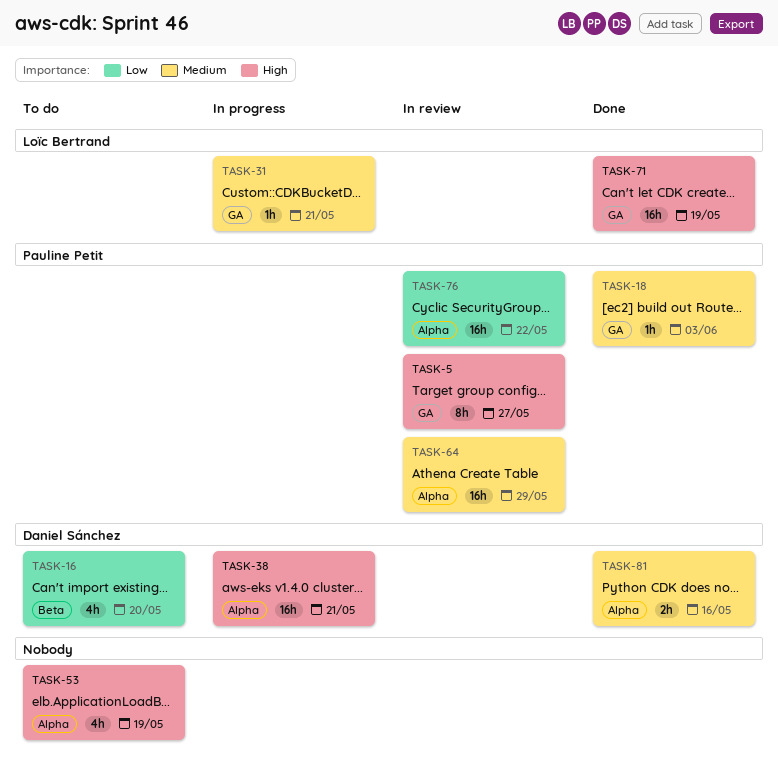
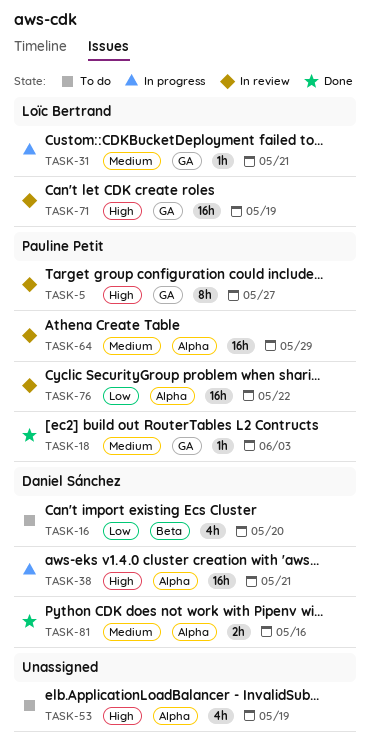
TASK-71, status: Done -> In review

